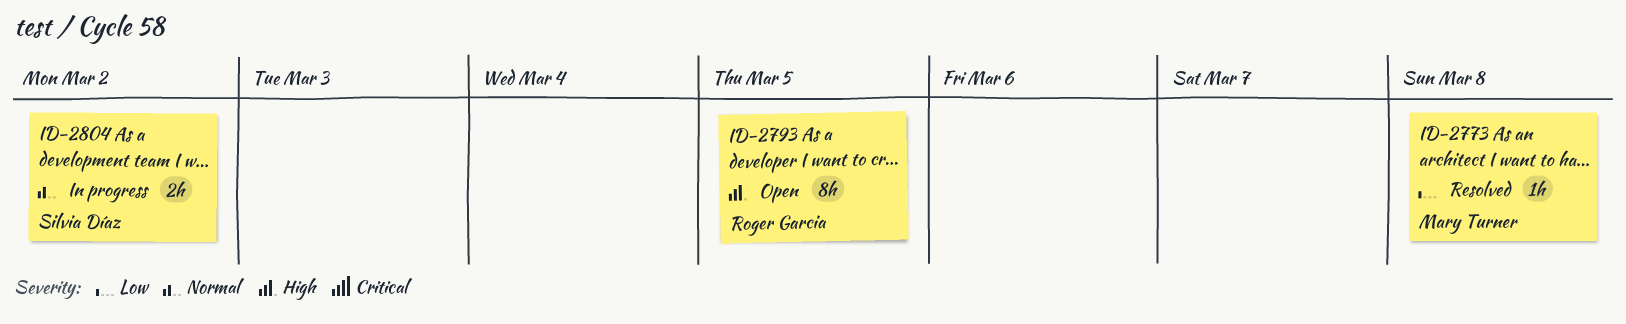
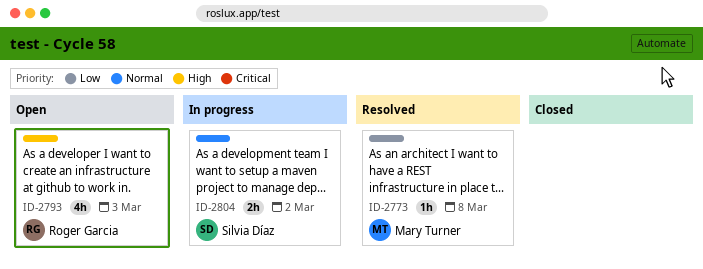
ID-2793, estimate: 8h -> 4h
ID-2793, due: Mar 5 -> Mar 3

